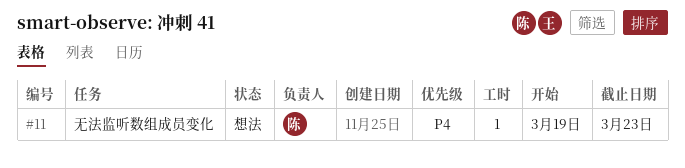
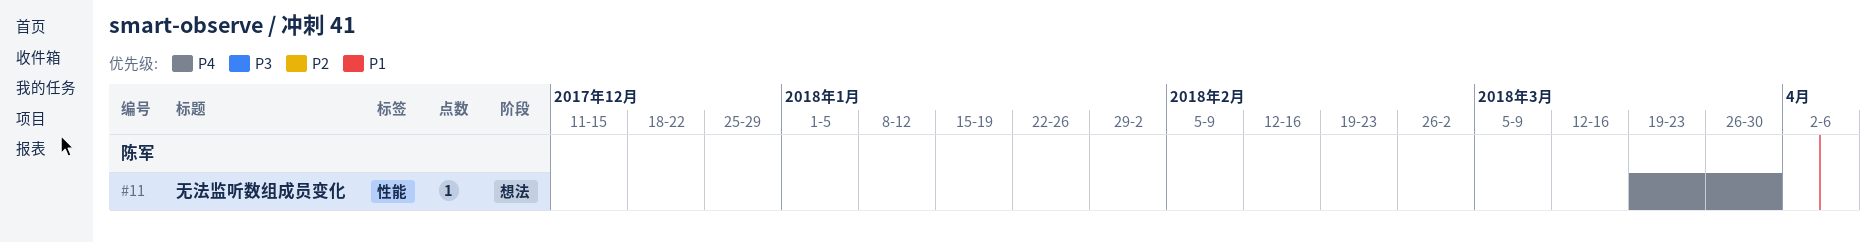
#11, due: Mar 23 -> Mar 30

